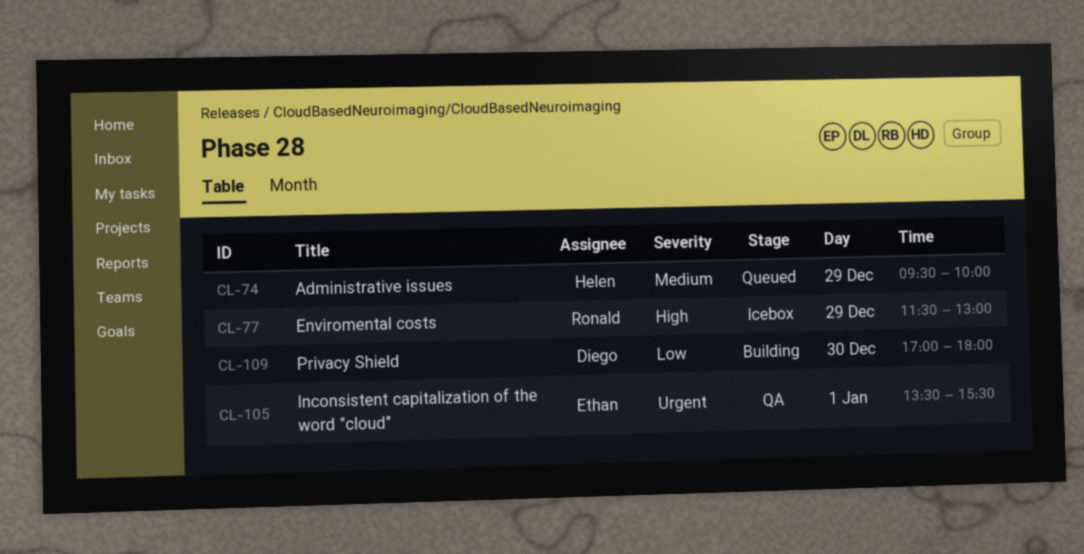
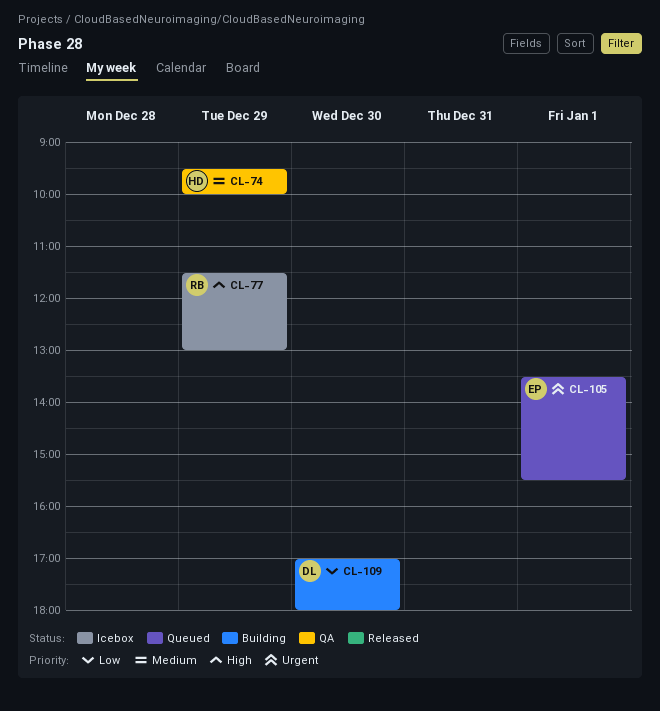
CL-74, status: Queued -> QA
CL-105, status: QA -> Queued

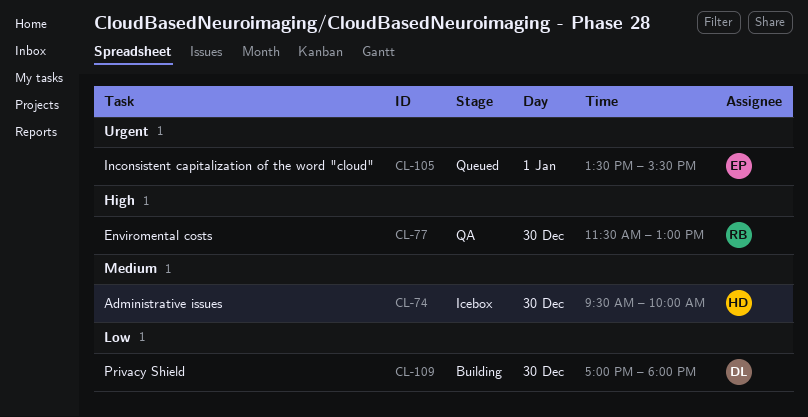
CL-74, status: QA -> Icebox
CL-74, day: Dec 29 -> Dec 30
CL-77, status: Icebox -> QA
CL-77, day: Dec 29 -> Dec 30

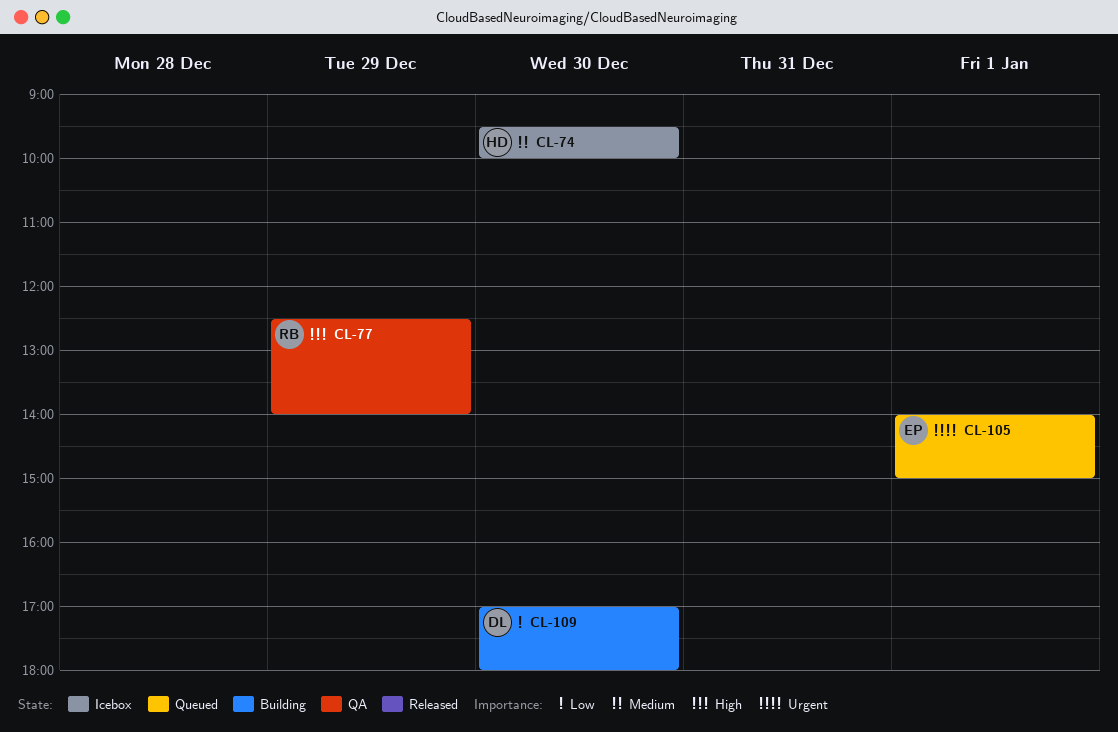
CL-77, day: Dec 30 -> Dec 29
CL-77, begins: 11:30 -> 12:30
CL-77, ends: 13:00 -> 14:00
CL-105, begins: 13:30 -> 14:00
CL-105, ends: 15:30 -> 15:00

